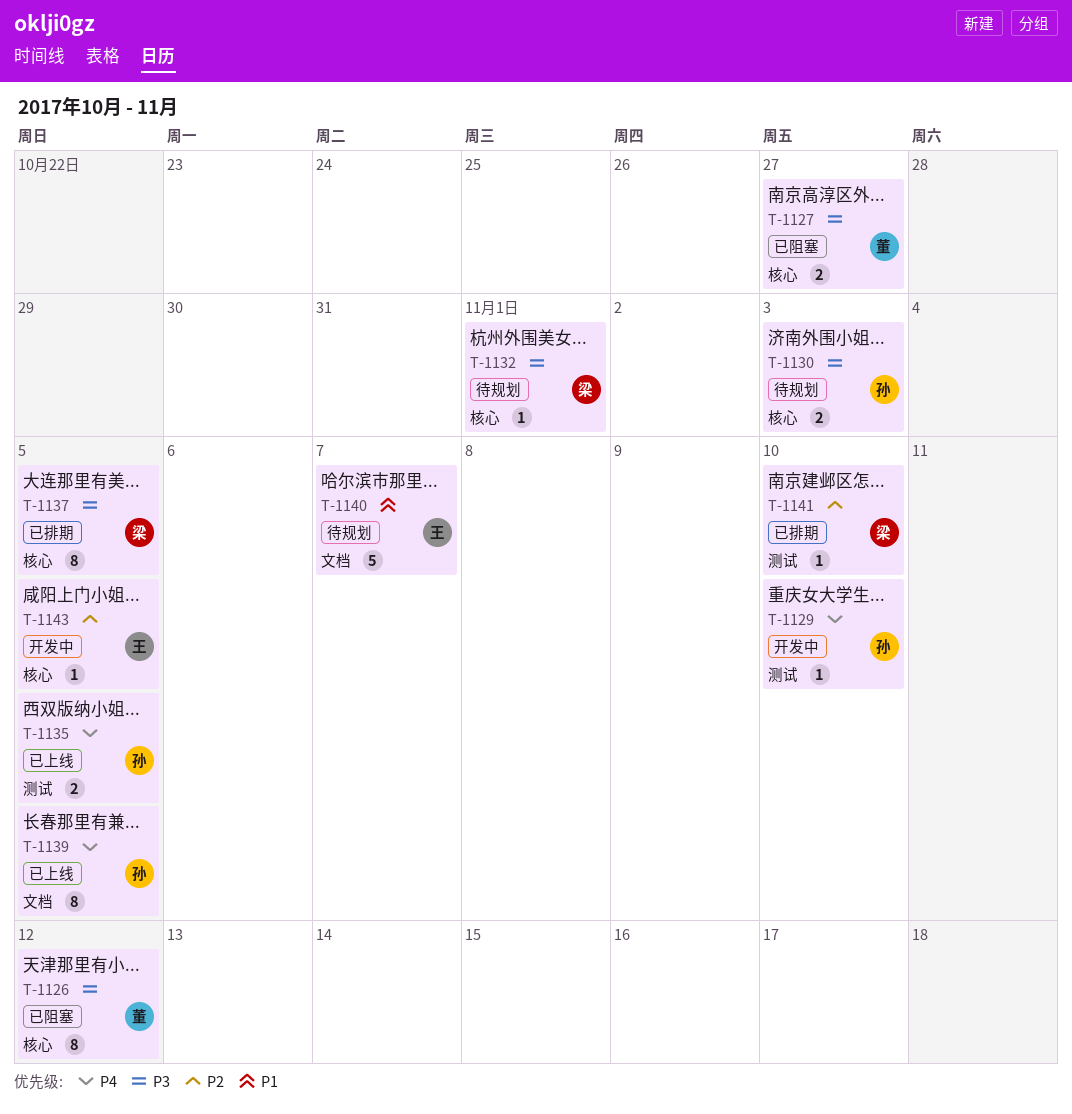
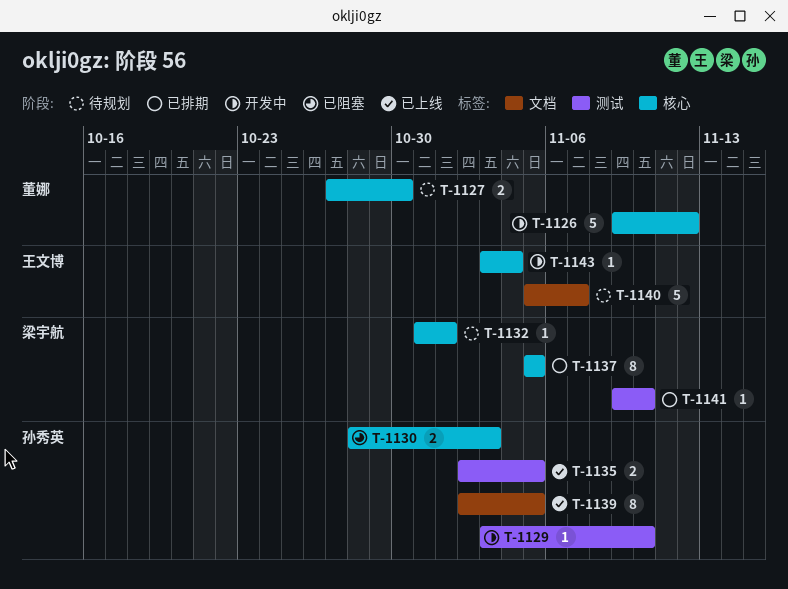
T-1126, status: 已阻塞 -> 开发中
T-1126, estimate: 8 -> 5
T-1127, status: 已阻塞 -> 待规划
T-1127, due: Oct 27 -> Oct 30
T-1130, status: 待规划 -> 已阻塞
T-1143, due: Nov 5 -> Nov 4

